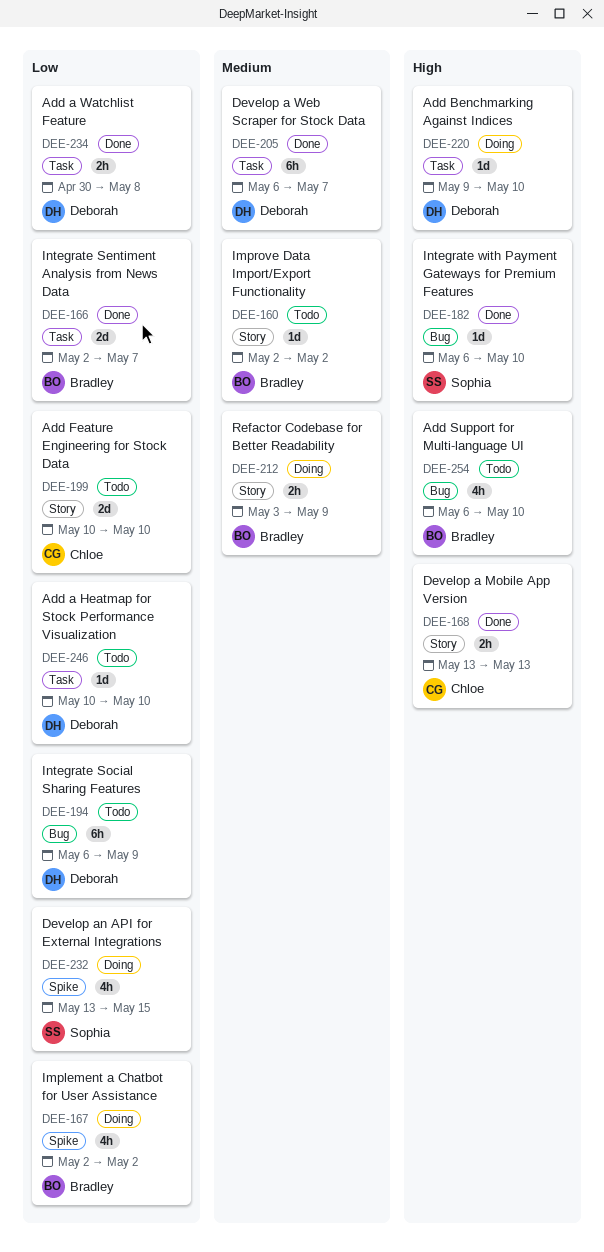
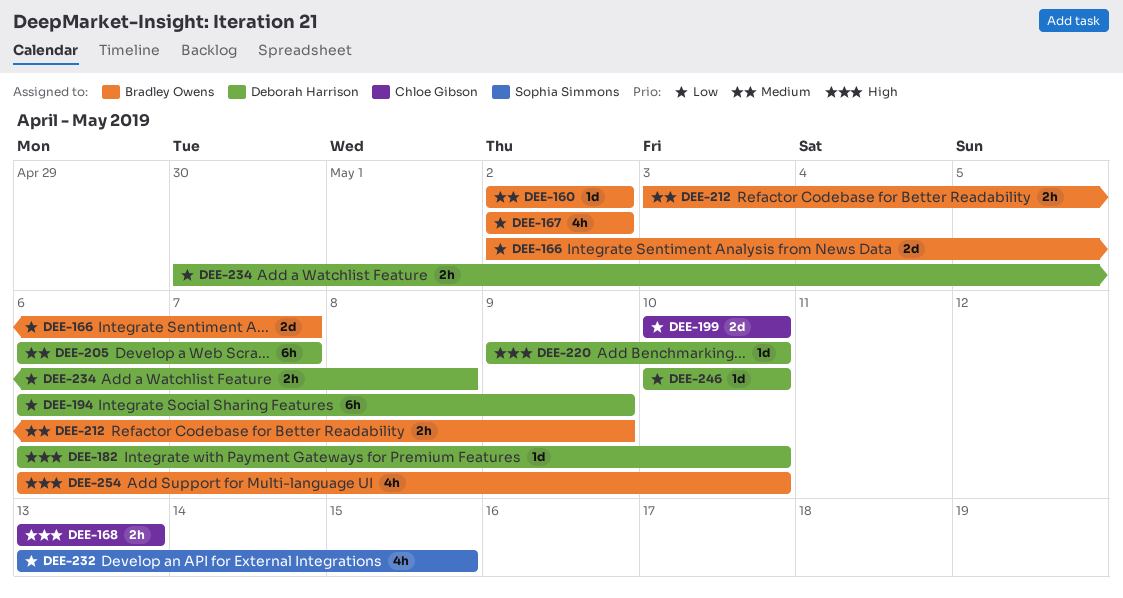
DEE-182, owner: Sophia Simmons -> Deborah Harrison

